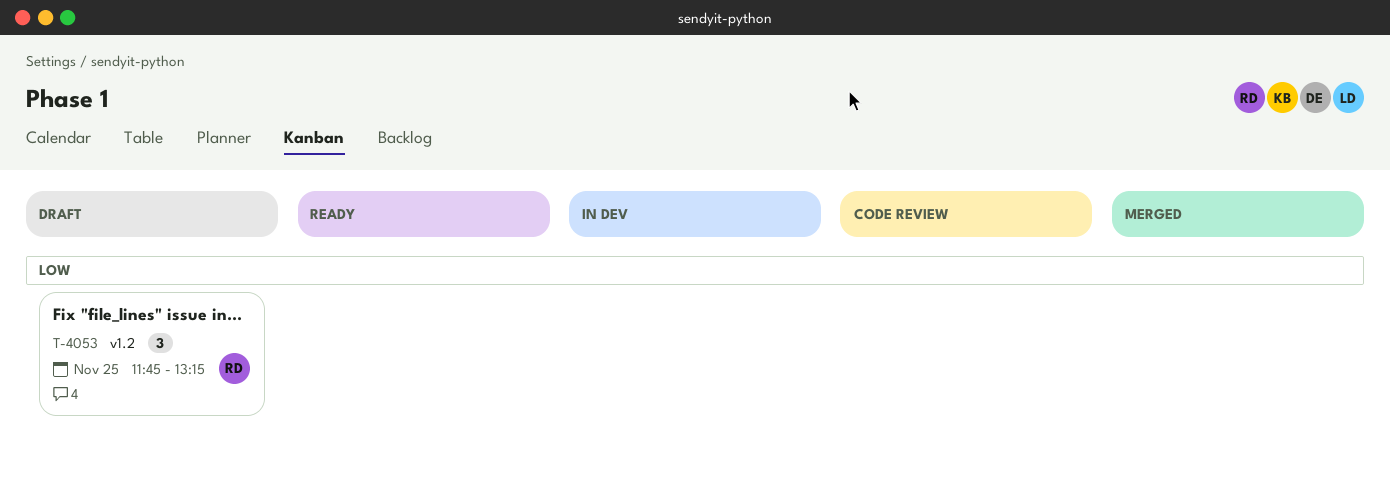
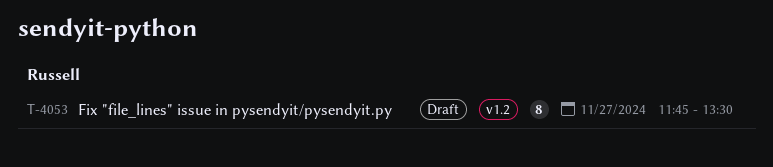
T-4053, estimate: 3 -> 8
T-4053, day: Nov 25 -> Nov 27
T-4053, ends: 13:15 -> 13:30

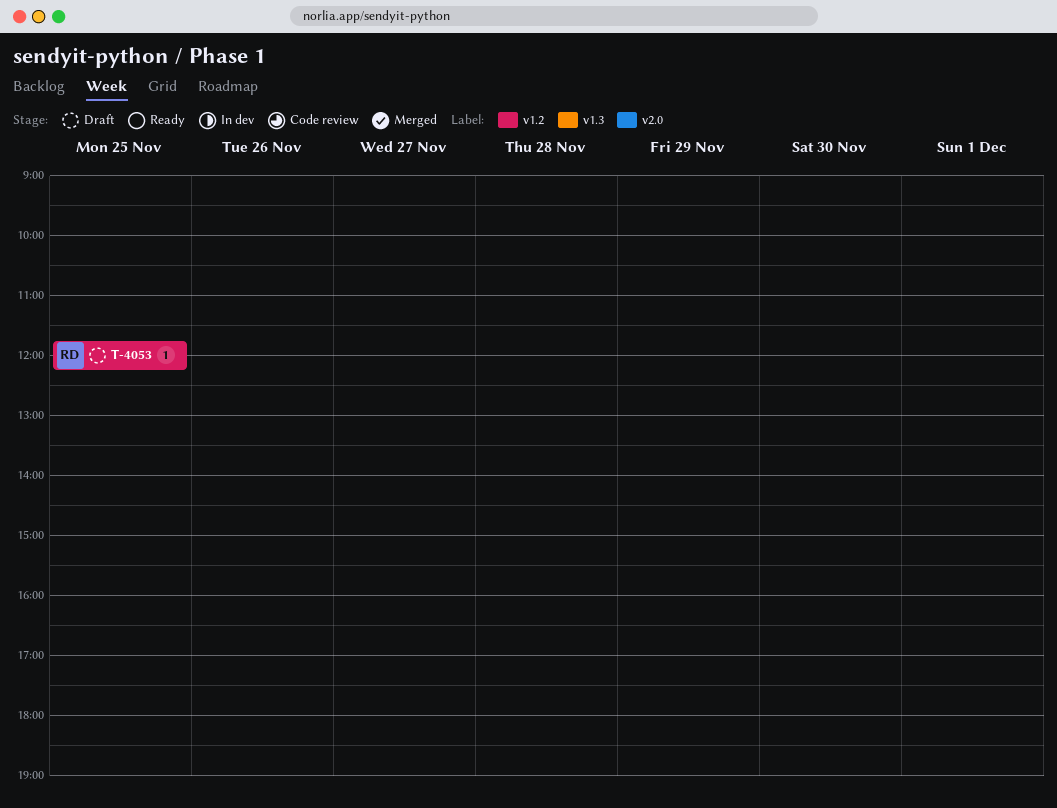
T-4053, estimate: 8 -> 1
T-4053, day: Nov 27 -> Nov 25
T-4053, ends: 13:30 -> 12:15

